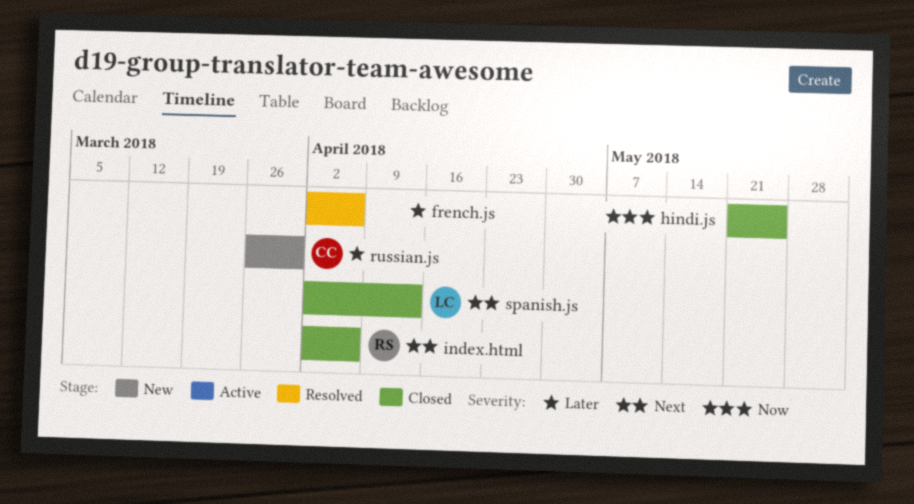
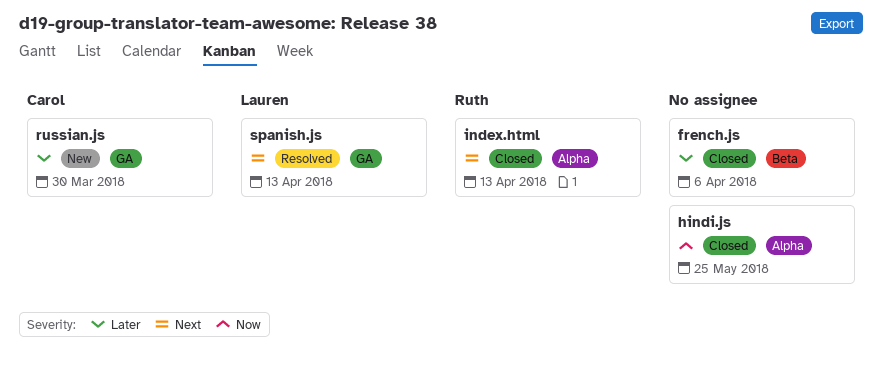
french.js, status: Resolved -> Closed
index.html, due: Apr 6 -> Apr 13
spanish.js, status: Closed -> Resolved

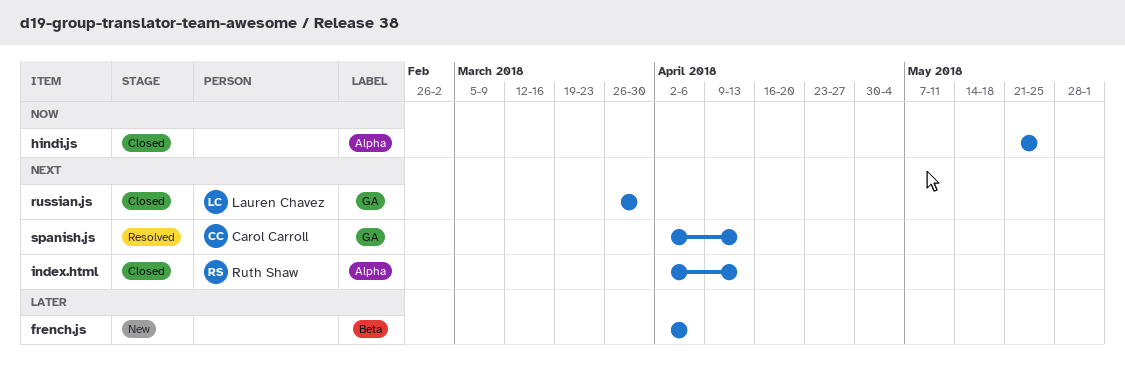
french.js, status: Closed -> New
russian.js, status: New -> Closed
russian.js, owner: Carol Carroll -> Lauren Chavez
russian.js, priority: Later -> Next
spanish.js, owner: Lauren Chavez -> Carol Carroll

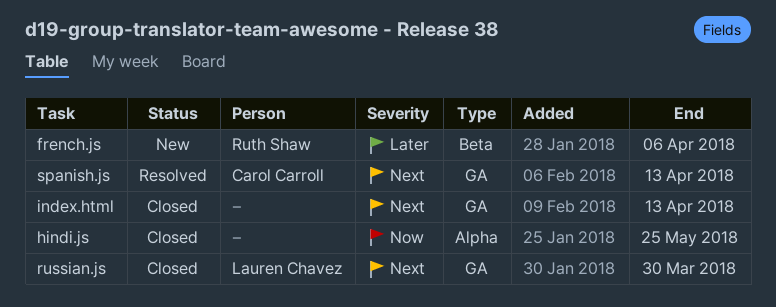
french.js, owner: none -> Ruth Shaw
index.html, owner: Ruth Shaw -> none
index.html, label: Alpha -> GA

